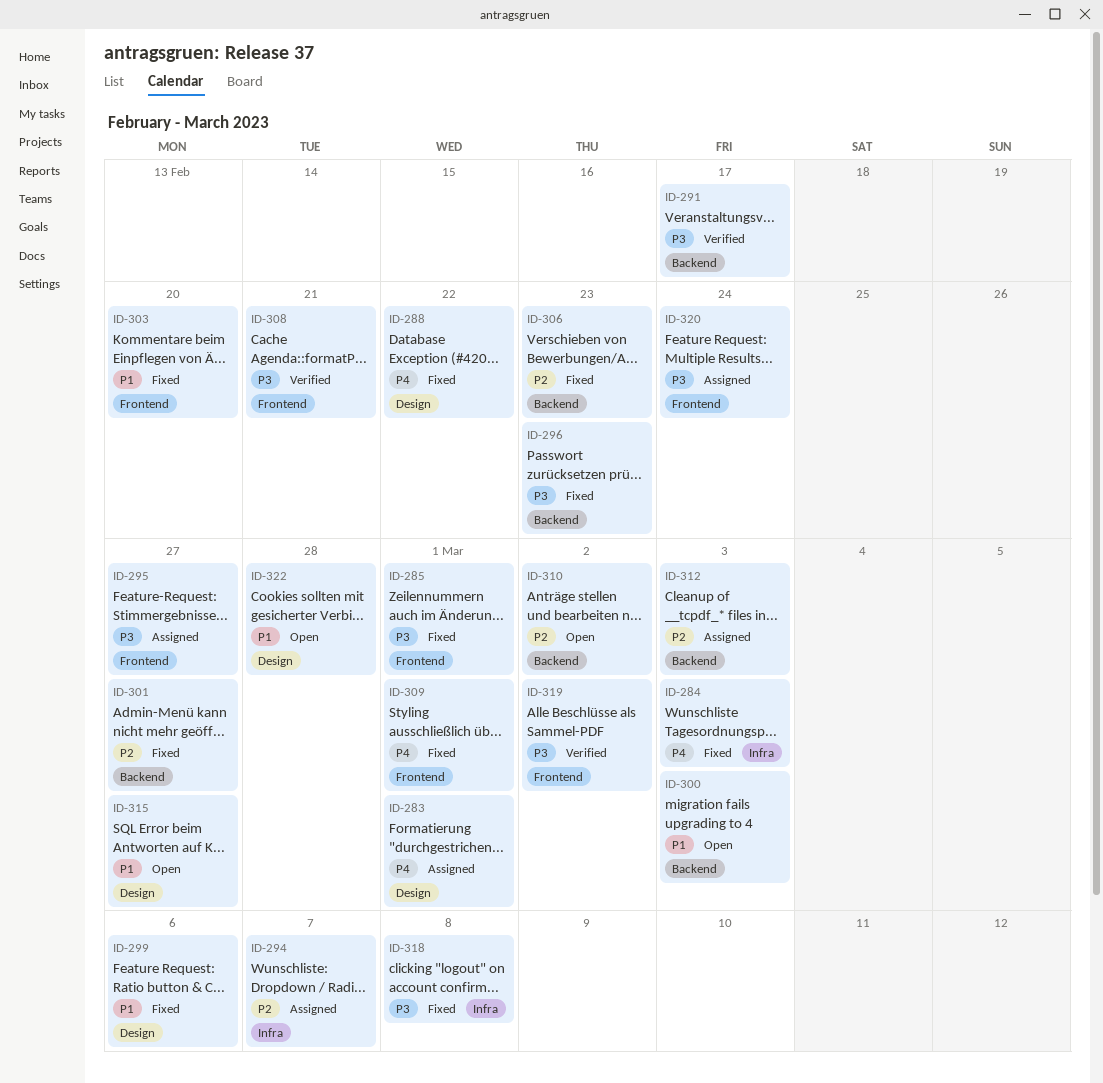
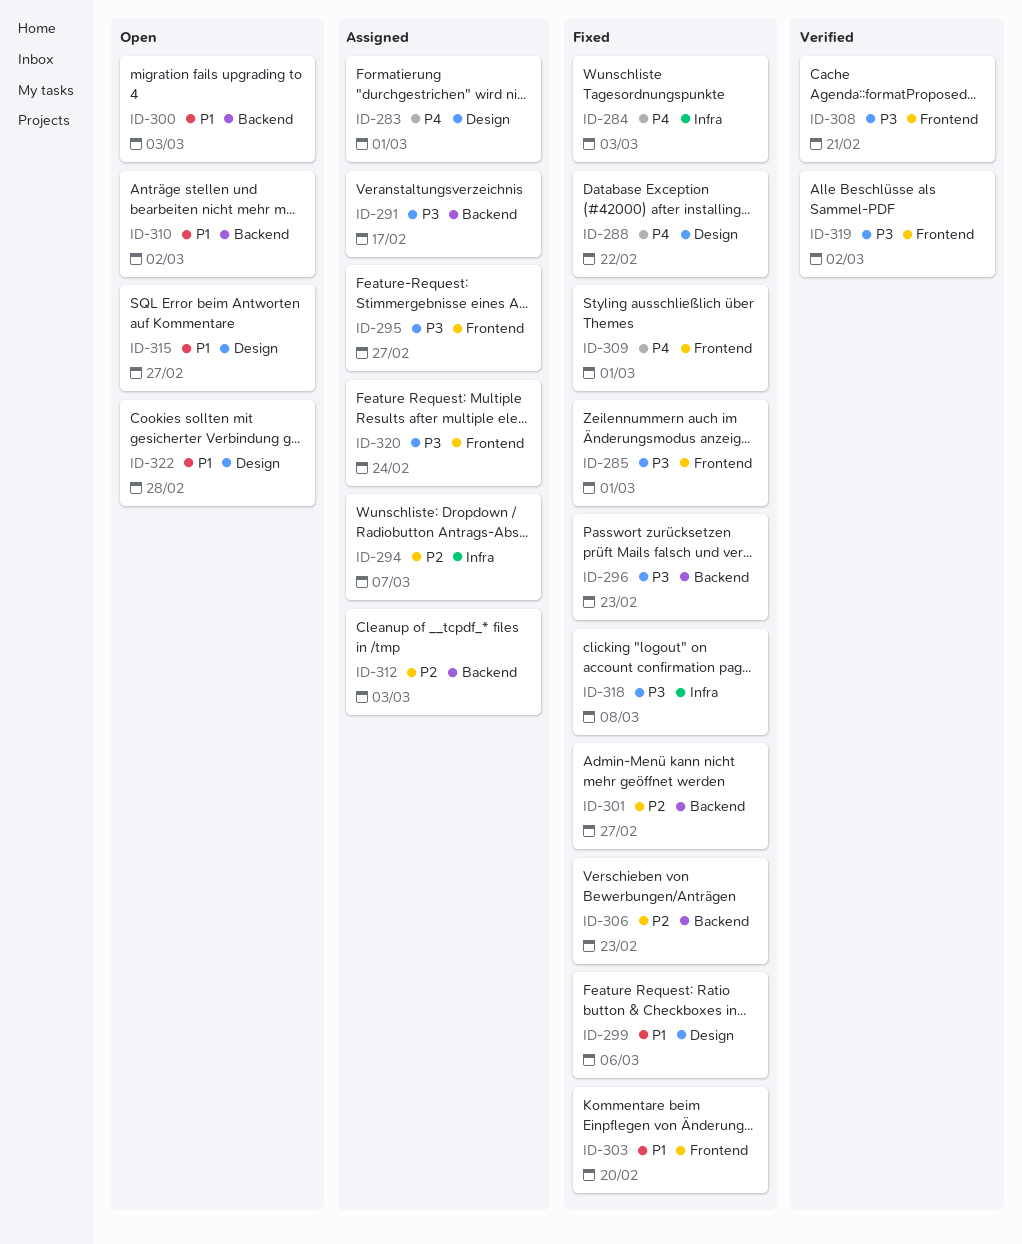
ID-291, status: Verified -> Assigned
ID-310, priority: P2 -> P1

